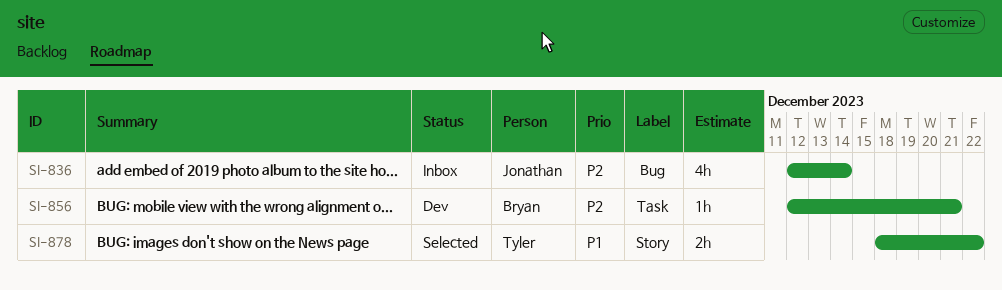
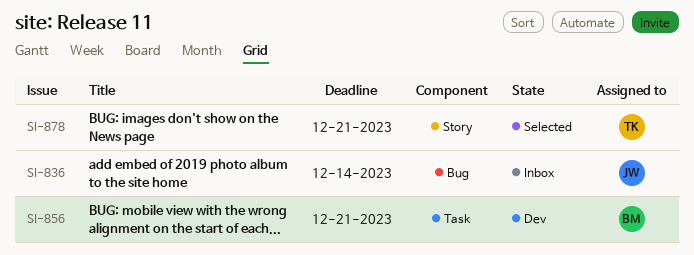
SI-878, due: Dec 22 -> Dec 21

